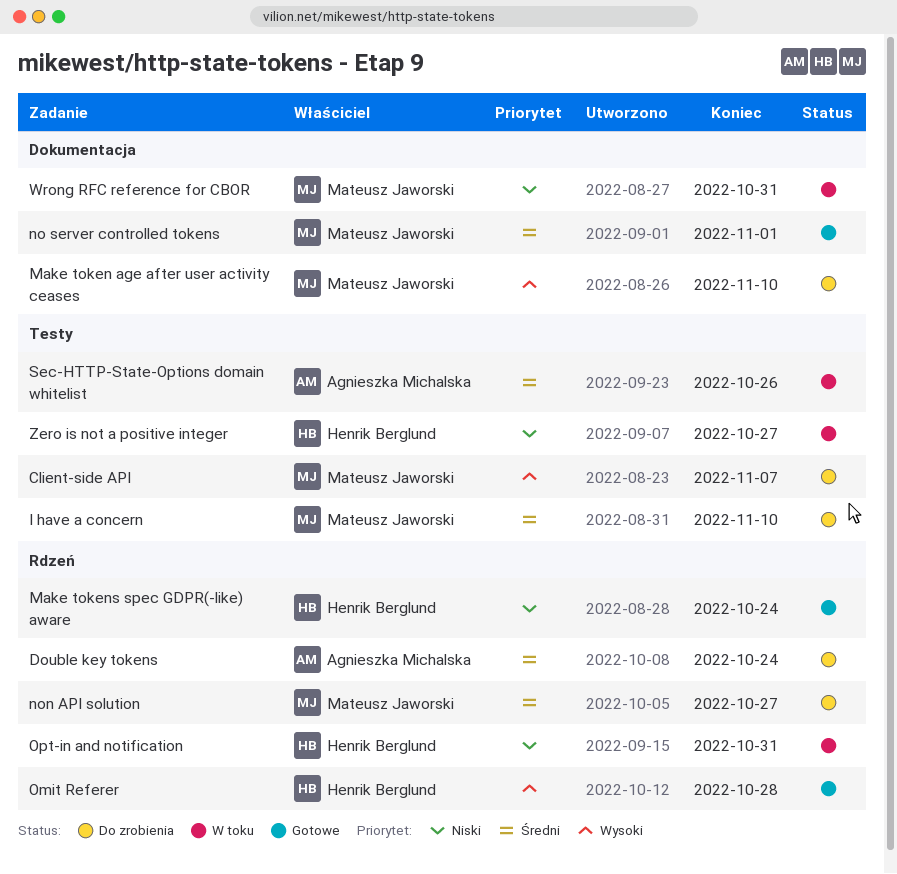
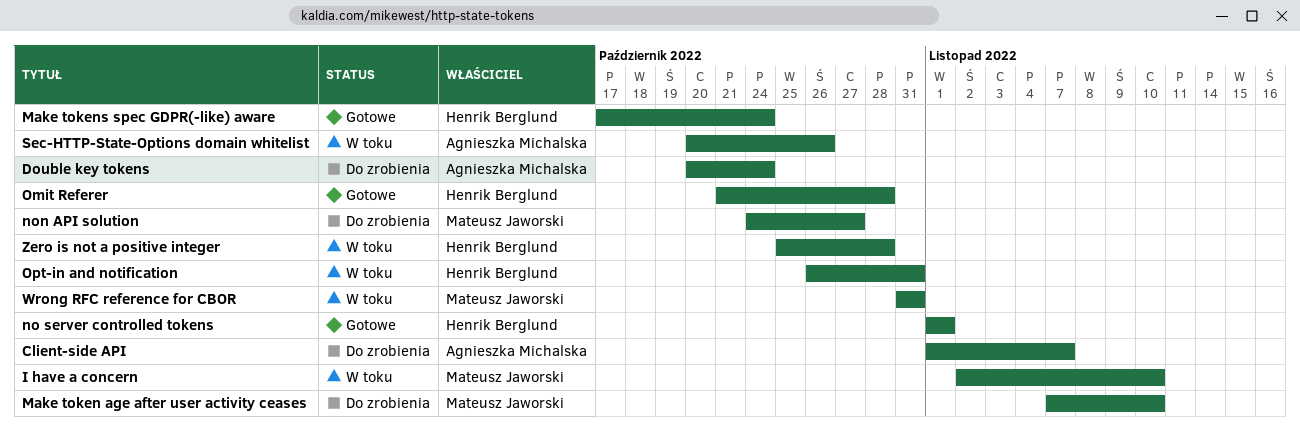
Client-side API, owner: Mateusz Jaworski -> Agnieszka Michalska
I have a concern, status: Do zrobienia -> W toku
no server controlled tokens, owner: Mateusz Jaworski -> Henrik Berglund
Zero is not a positive integer, due: Oct 27 -> Oct 28

